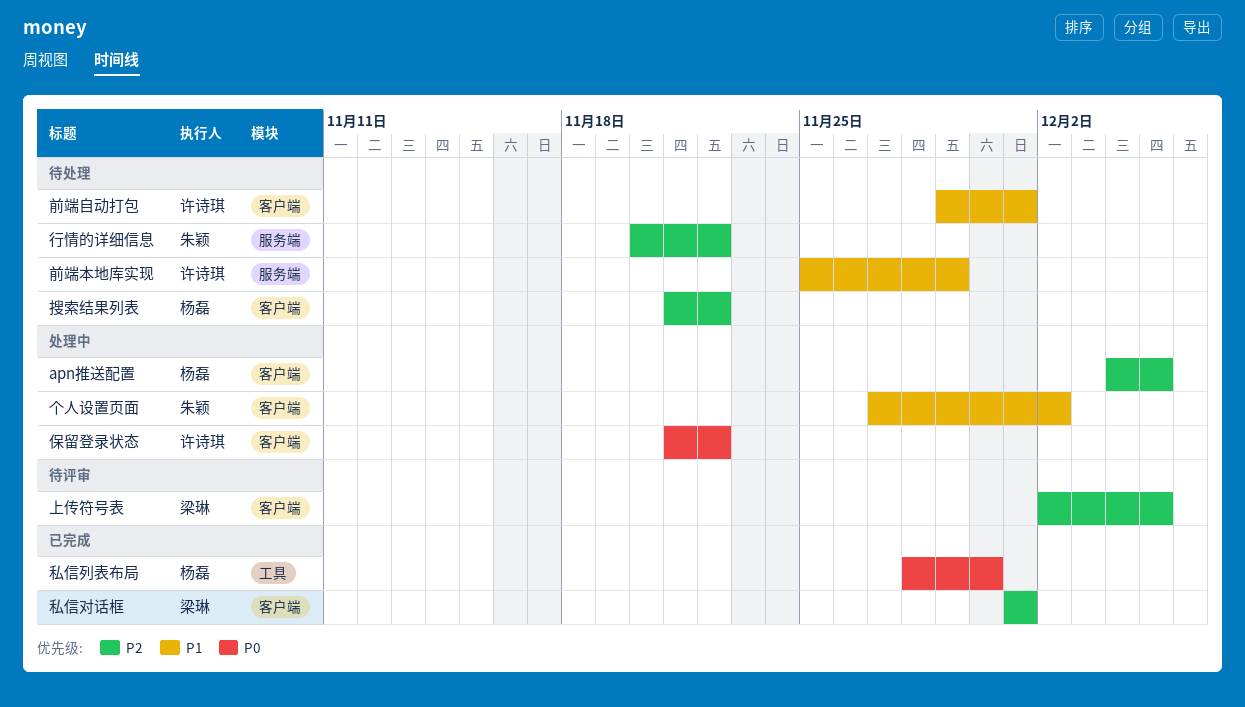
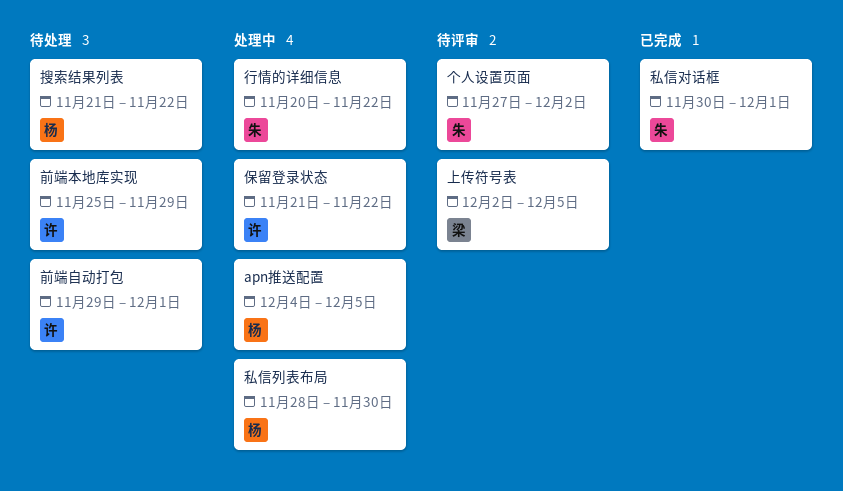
个人设置页面, status: 处理中 -> 待评审
私信列表布局, status: 已完成 -> 处理中
私信对话框, owner: 梁琳 -> 朱颖
私信对话框, start: Dec 1 -> Nov 30
行情的详细信息, status: 待处理 -> 处理中

